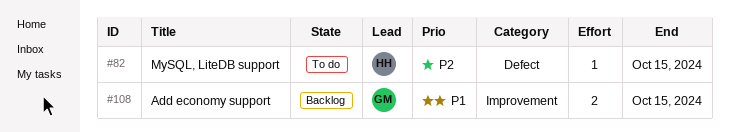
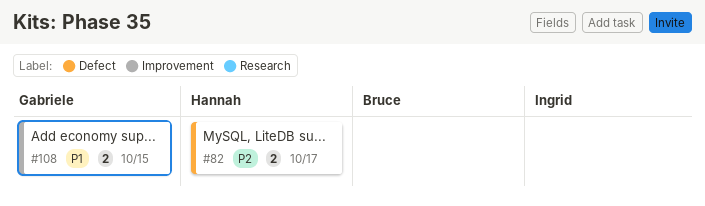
#82, estimate: 1 -> 2
#82, due: Oct 15 -> Oct 17

